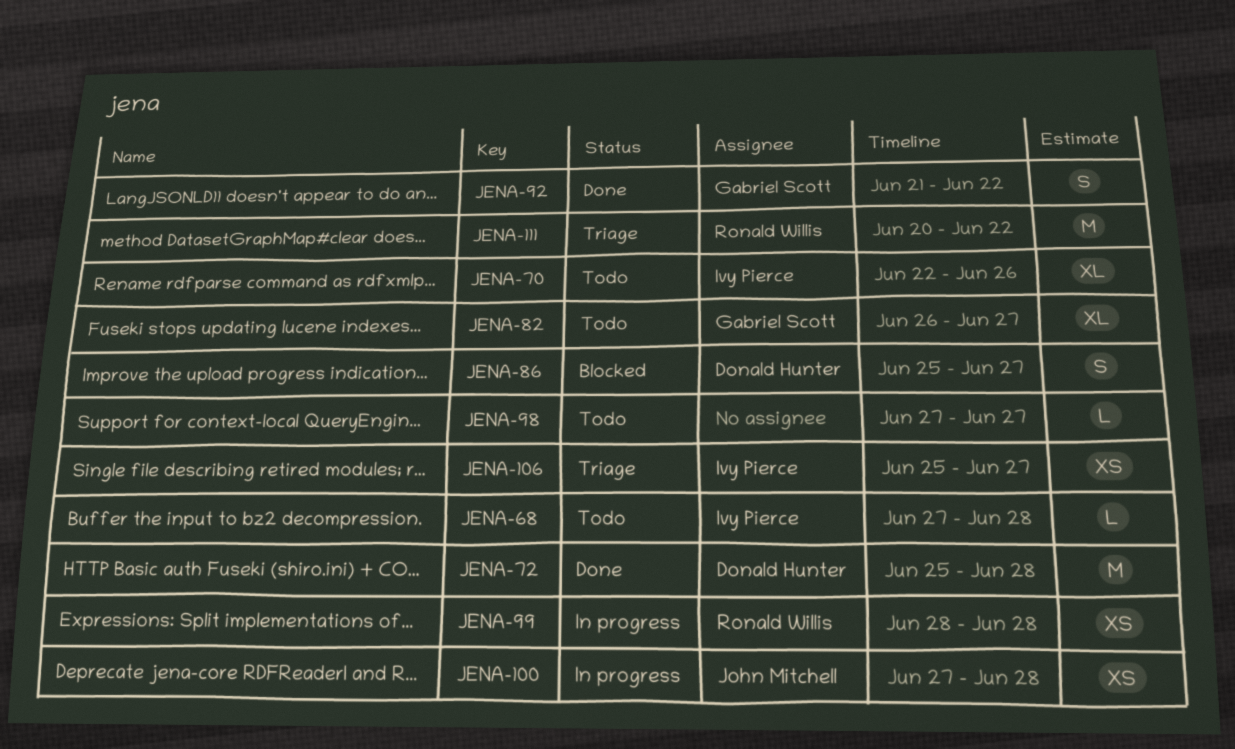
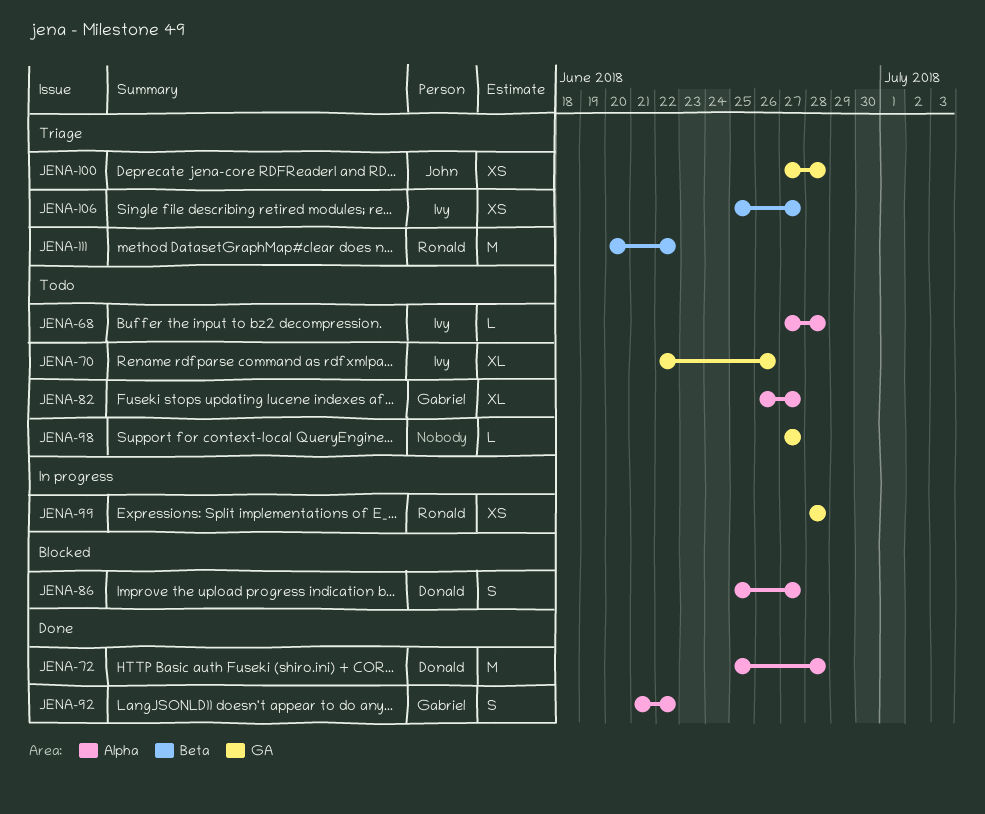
JENA-100, status: In progress -> Triage

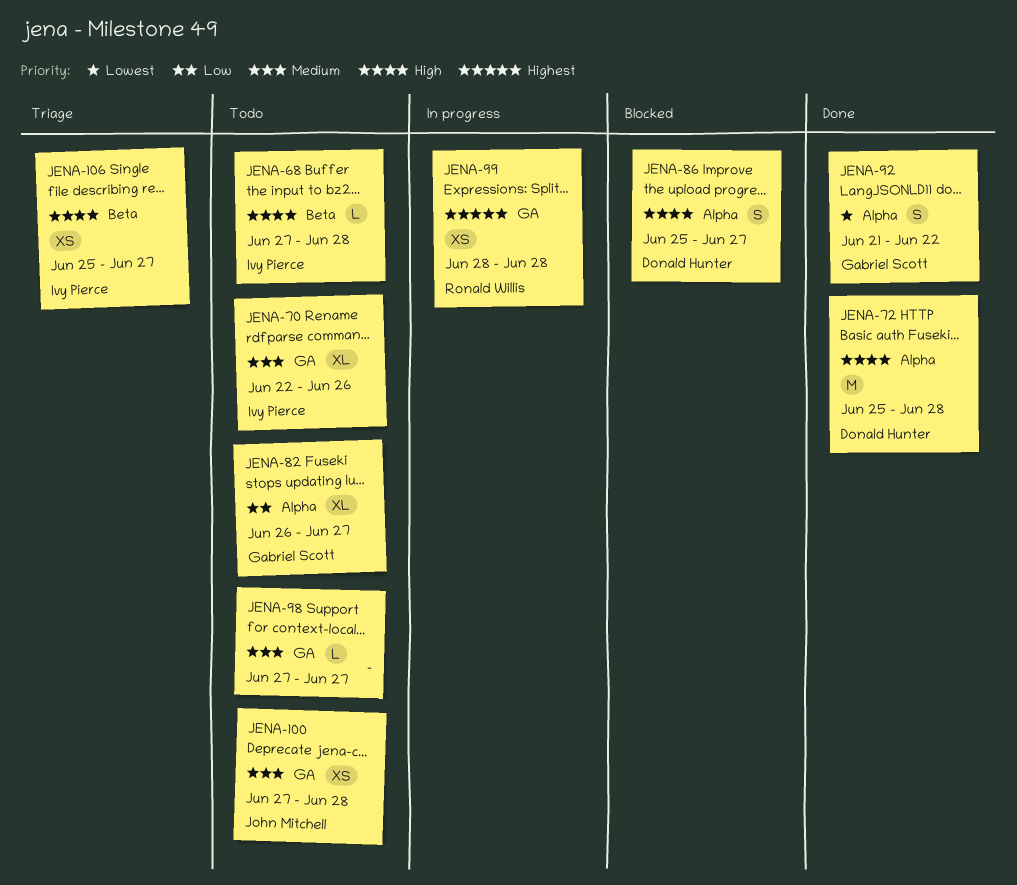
JENA-68, label: Alpha -> Beta
JENA-100, status: Triage -> Todo
JENA-111: present -> none

